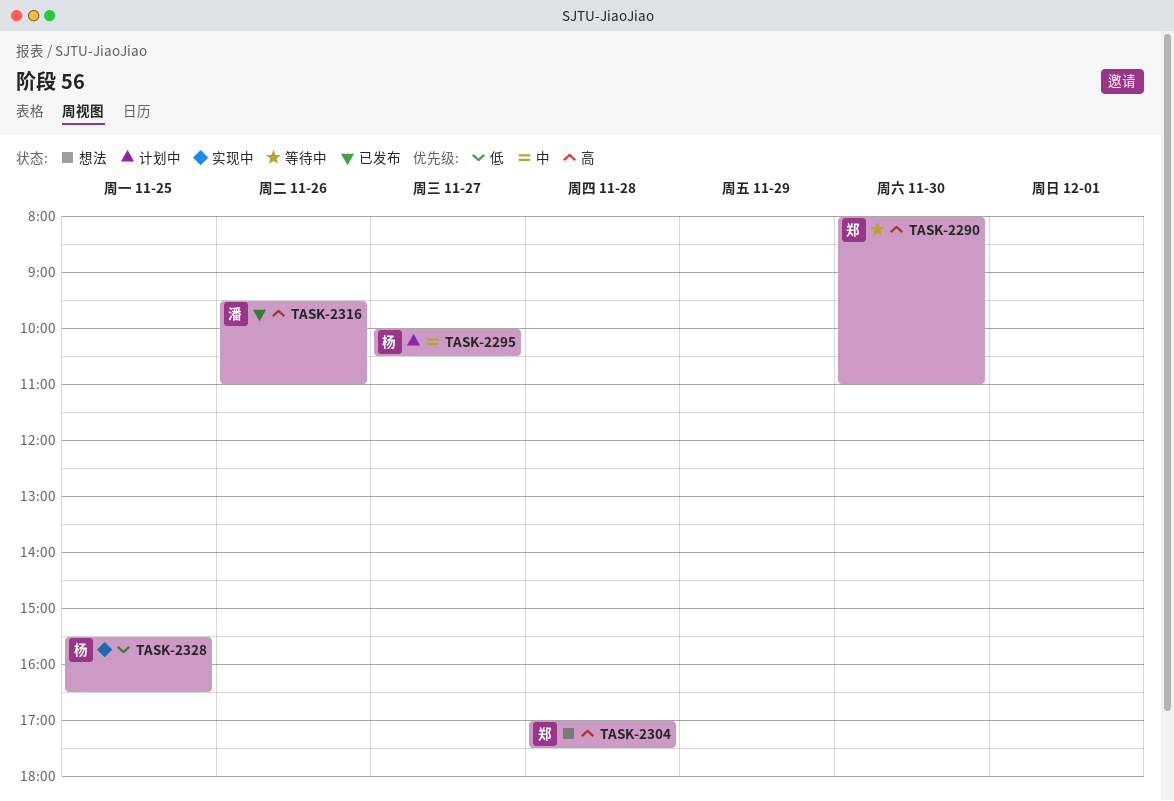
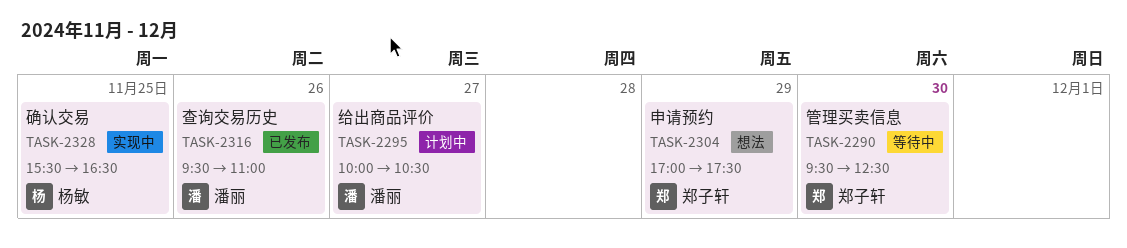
TASK-2290, begins: 08:00 -> 09:30
TASK-2290, ends: 11:00 -> 12:30
TASK-2295, owner: 杨敏 -> 潘丽
TASK-2304, day: Nov 28 -> Nov 29

